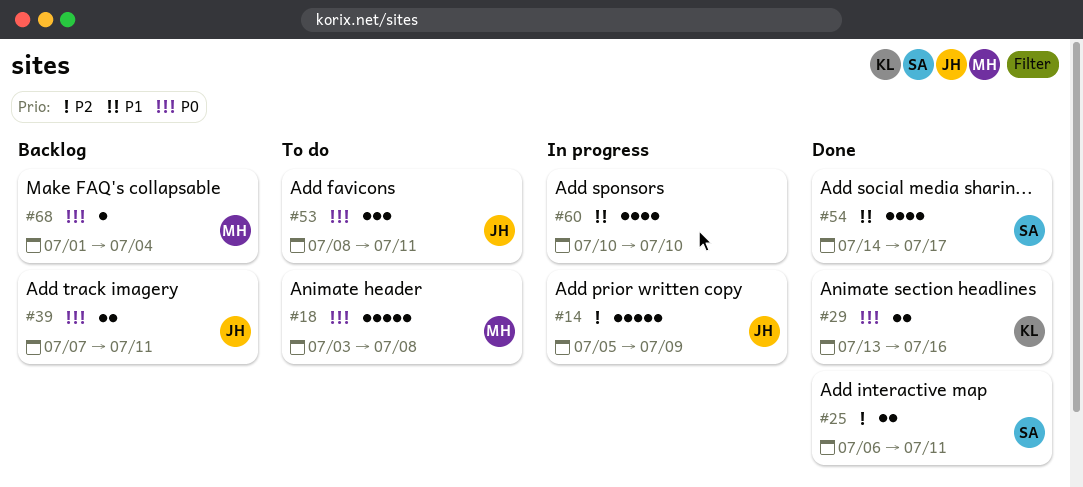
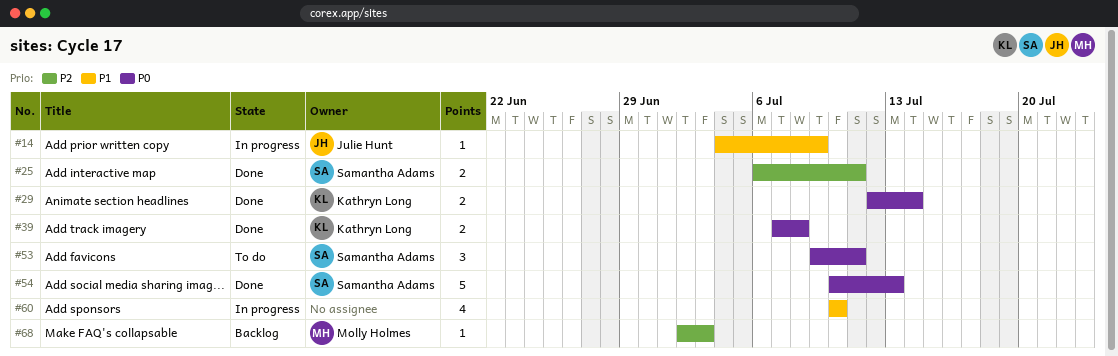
#14, priority: P2 -> P1
#14, estimate: 5 -> 1
#14, start: Jul 5 -> Jul 4
#18: present -> none
#29, start: Jul 13 -> Jul 12
#29, due: Jul 16 -> Jul 14
#39, status: Backlog -> Done
#39, owner: Julie Hunt -> Kathryn Long
#39, due: Jul 11 -> Jul 8
#53, owner: Julie Hunt -> Samantha Adams
#53, start: Jul 8 -> Jul 9
#54, priority: P1 -> P0
#54, estimate: 4 -> 5
#54, start: Jul 14 -> Jul 10
#54, due: Jul 17 -> Jul 13
#68, priority: P0 -> P2
#68, start: Jul 1 -> Jul 2
#68, due: Jul 4 -> Jul 3

